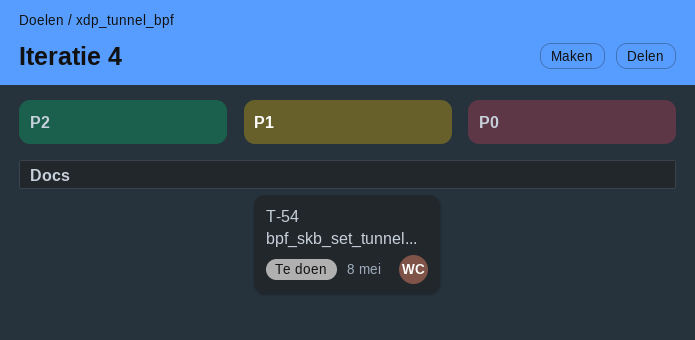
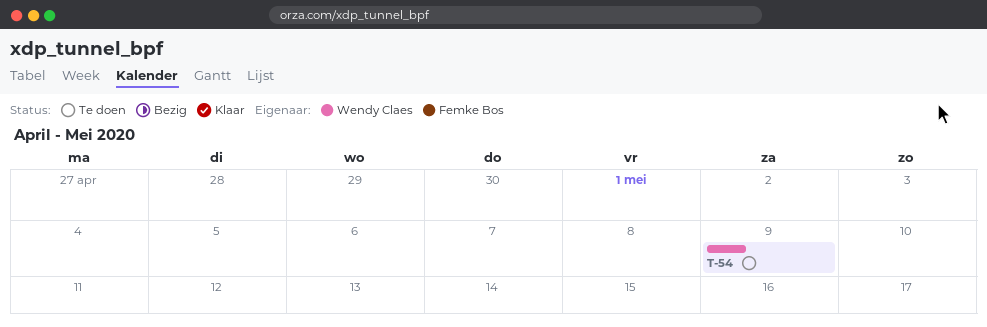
T-54, due: May 8 -> May 9

